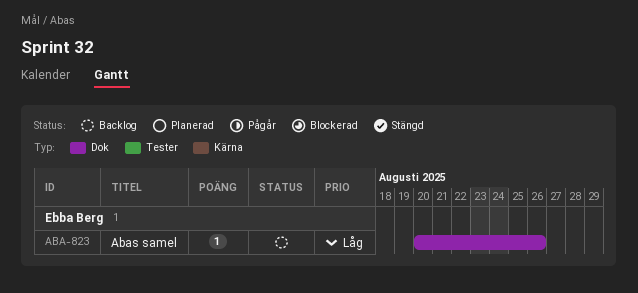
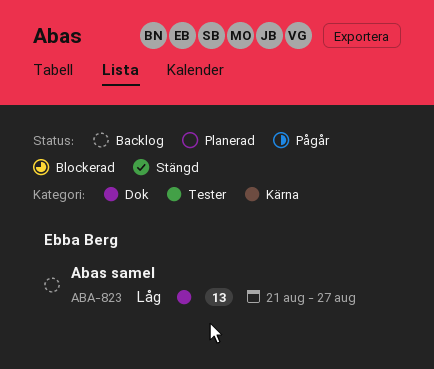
ABA-823, estimate: 1 -> 13
ABA-823, start: Aug 20 -> Aug 21
ABA-823, due: Aug 26 -> Aug 27

